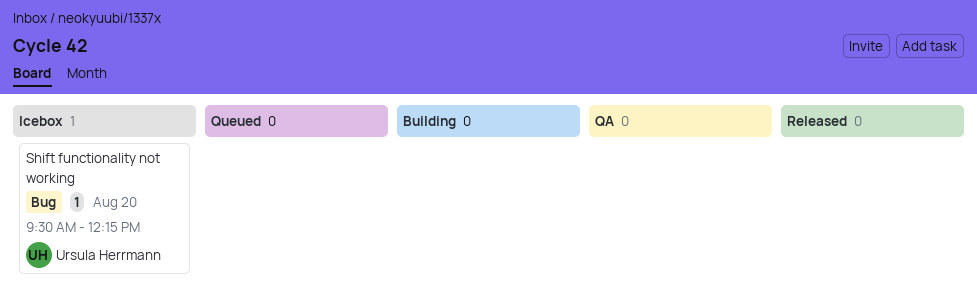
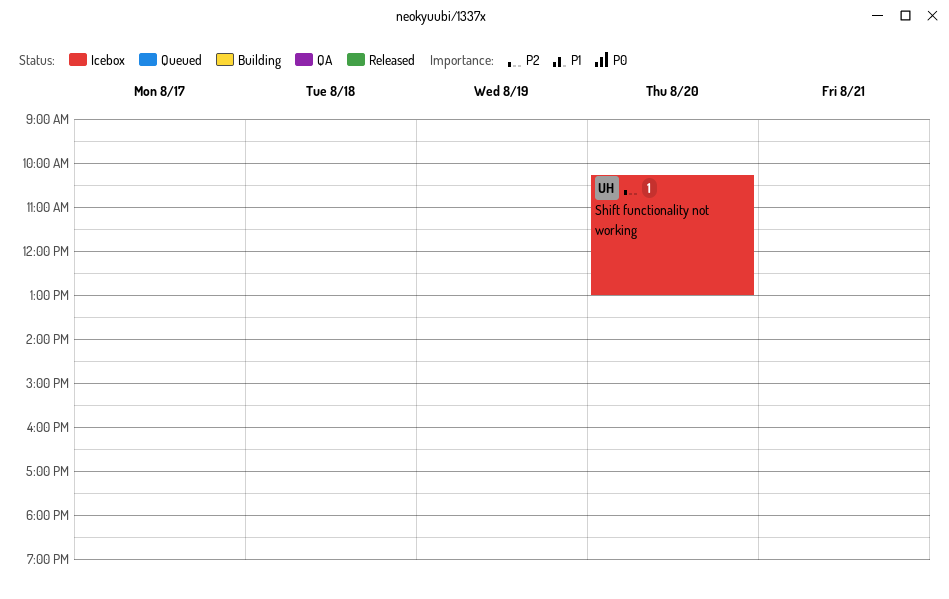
Shift functionality not working, begins: 09:30 -> 10:15
Shift functionality not working, ends: 12:15 -> 13:00

